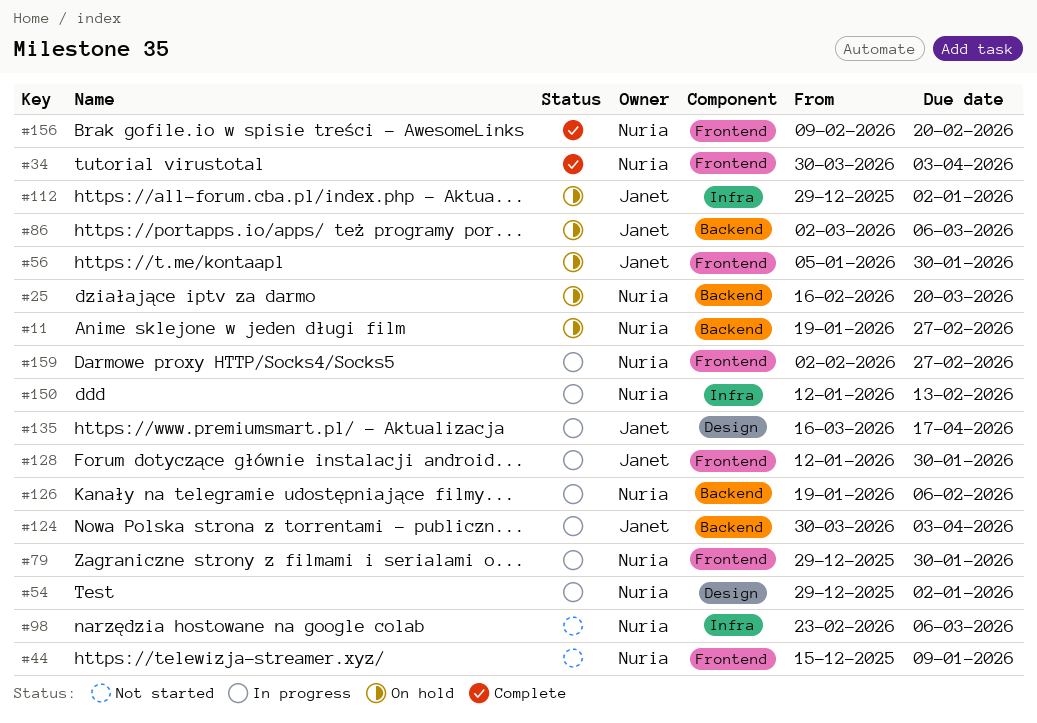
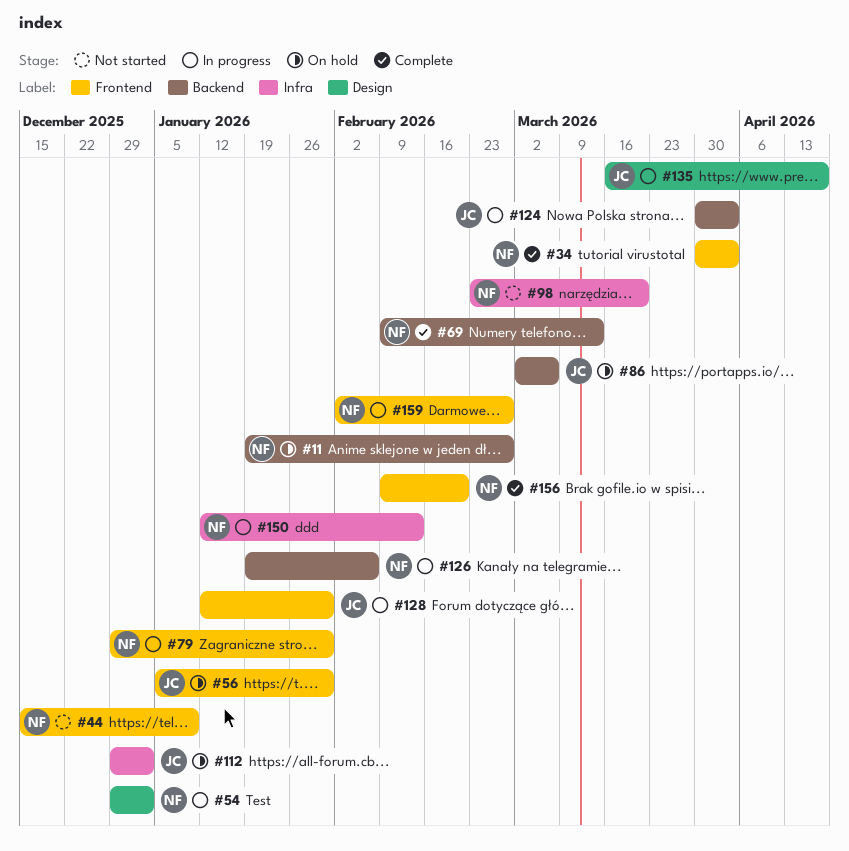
#25: present -> none
#69: none -> present
#98, due: Mar 6 -> Mar 20

